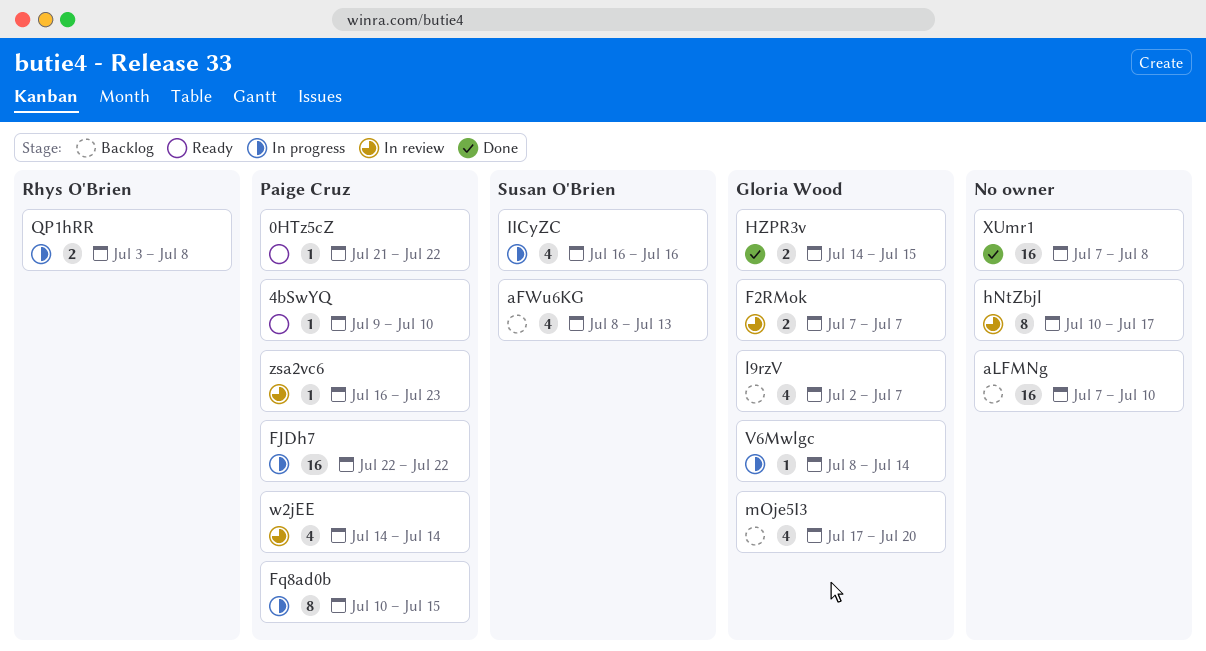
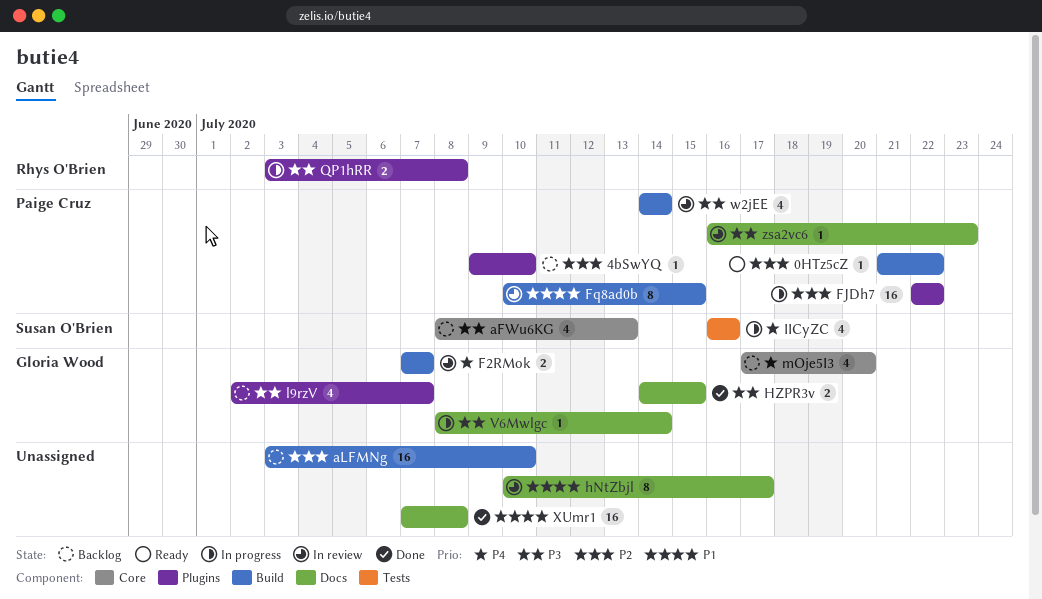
4bSwYQ, status: Ready -> Backlog
aLFMNg, start: Jul 7 -> Jul 3
Fq8ad0b, status: In progress -> In review

